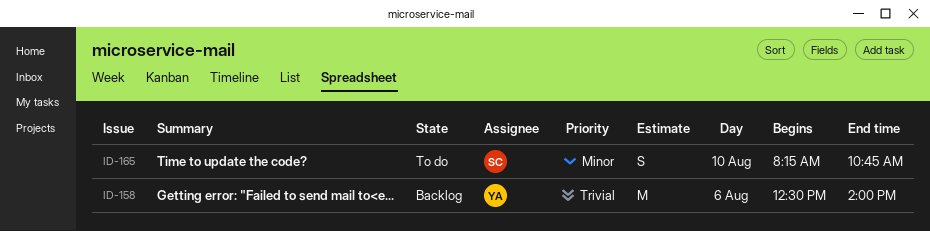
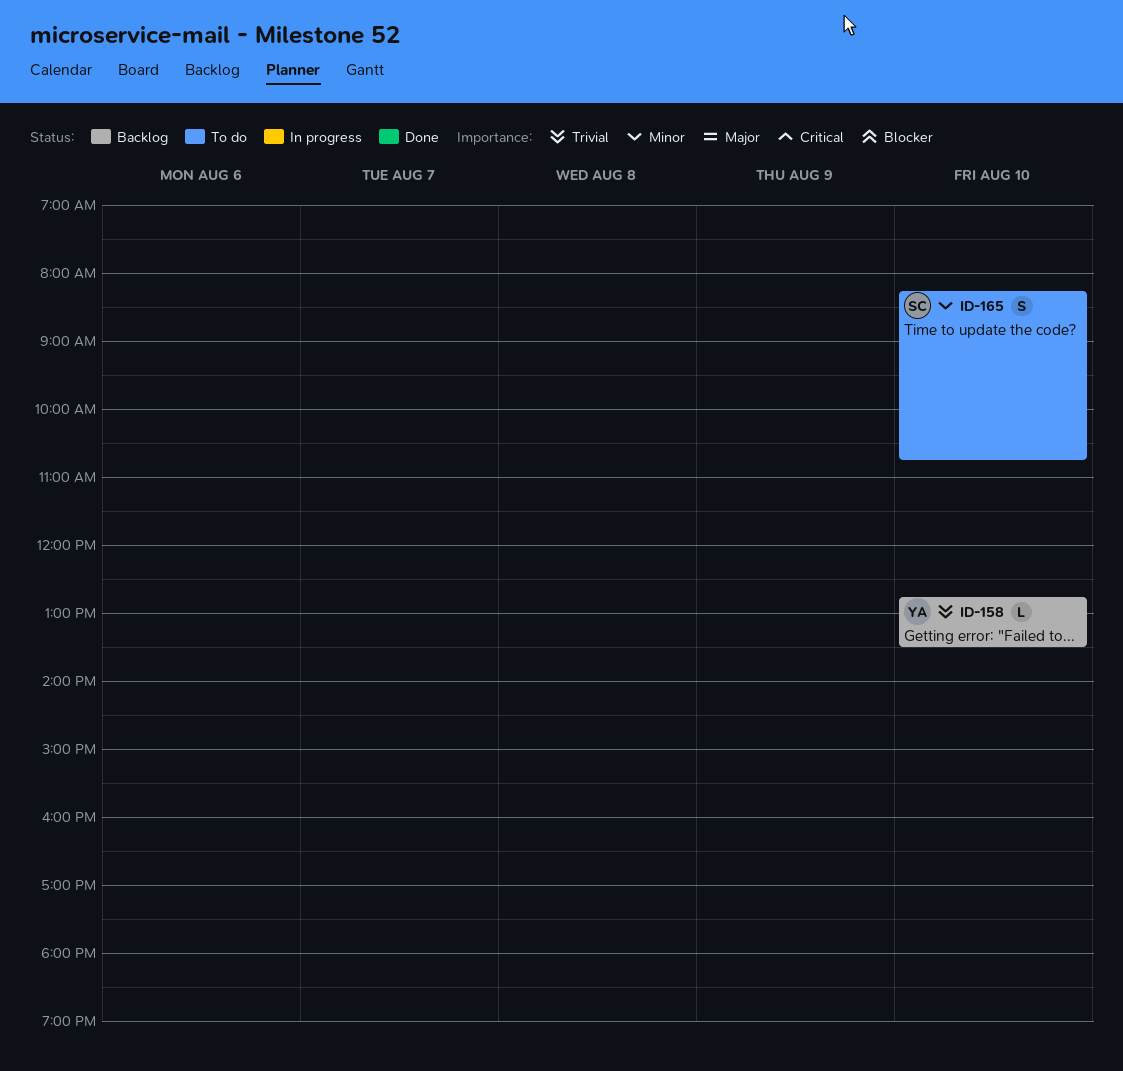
ID-158, estimate: M -> L
ID-158, day: Aug 6 -> Aug 10
ID-158, begins: 12:30 -> 12:45
ID-158, ends: 14:00 -> 13:30

